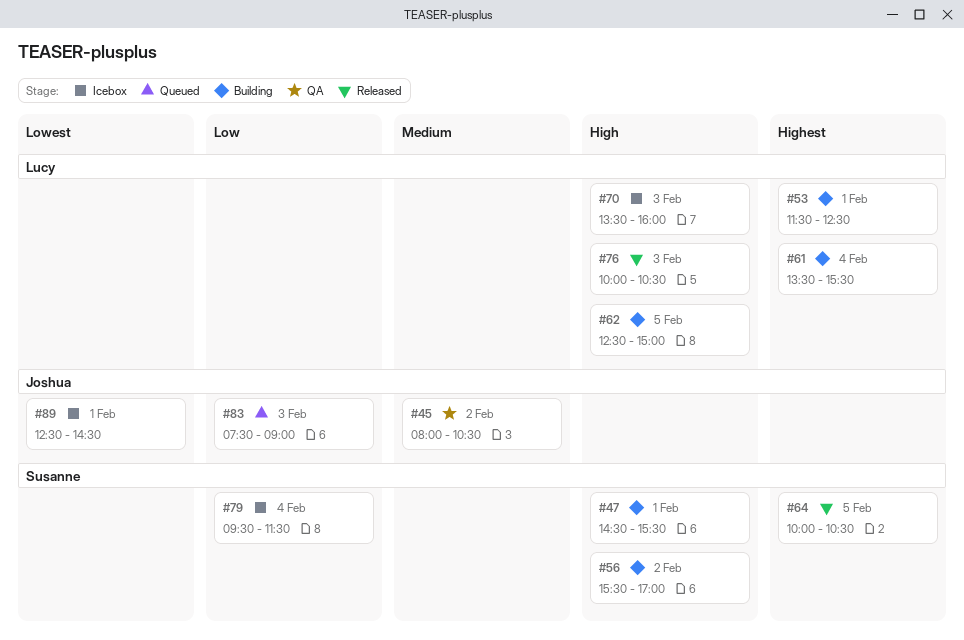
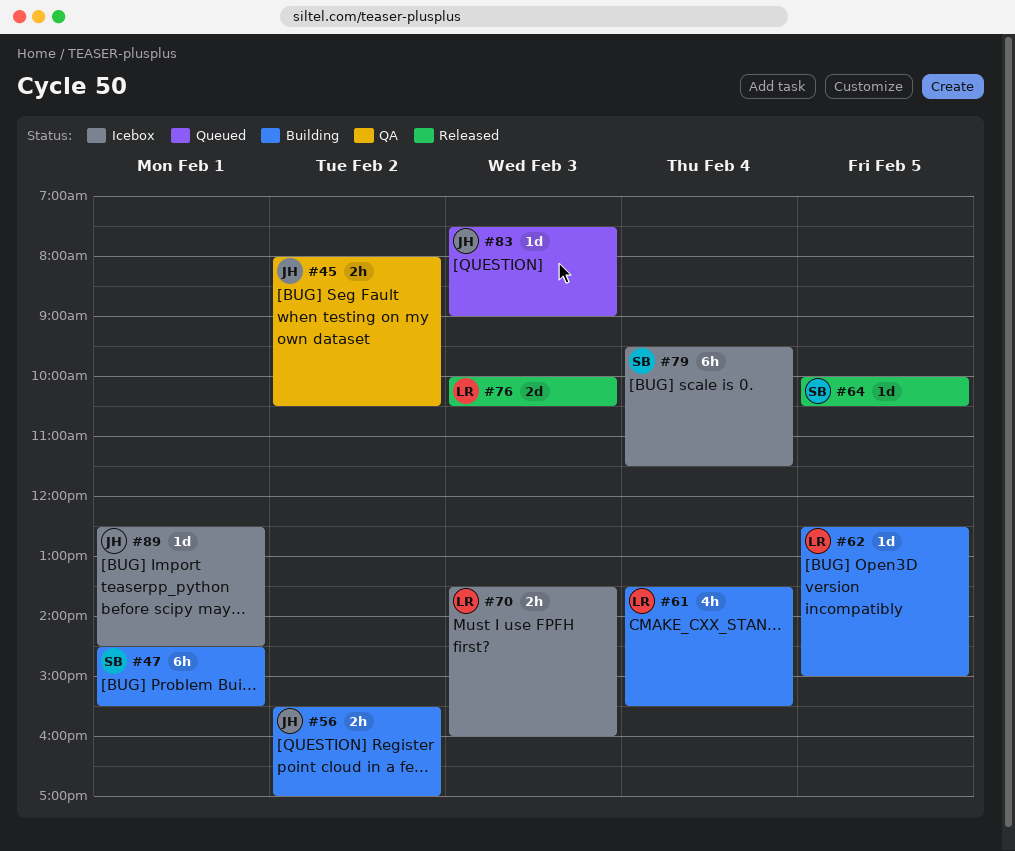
#53: present -> none
#56, owner: Susanne -> Joshua

